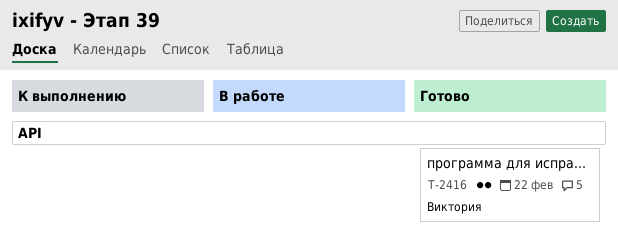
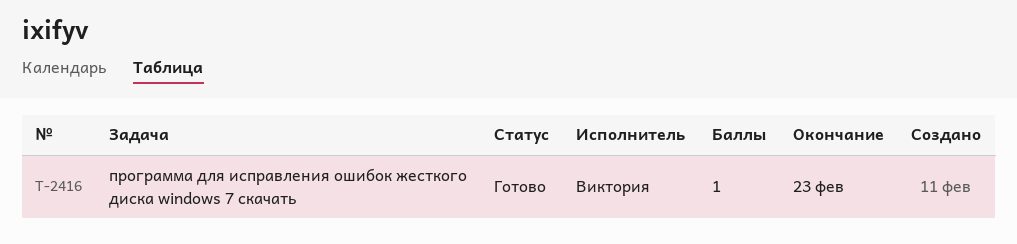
T-2416, estimate: 2 -> 1
T-2416, due: Feb 22 -> Feb 23

